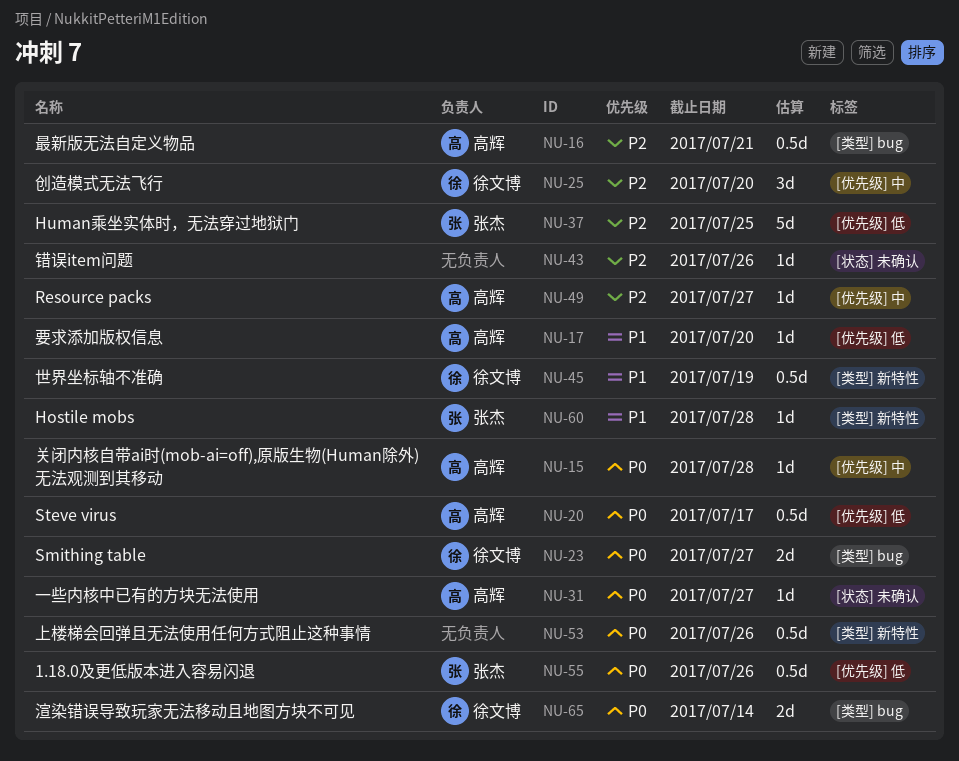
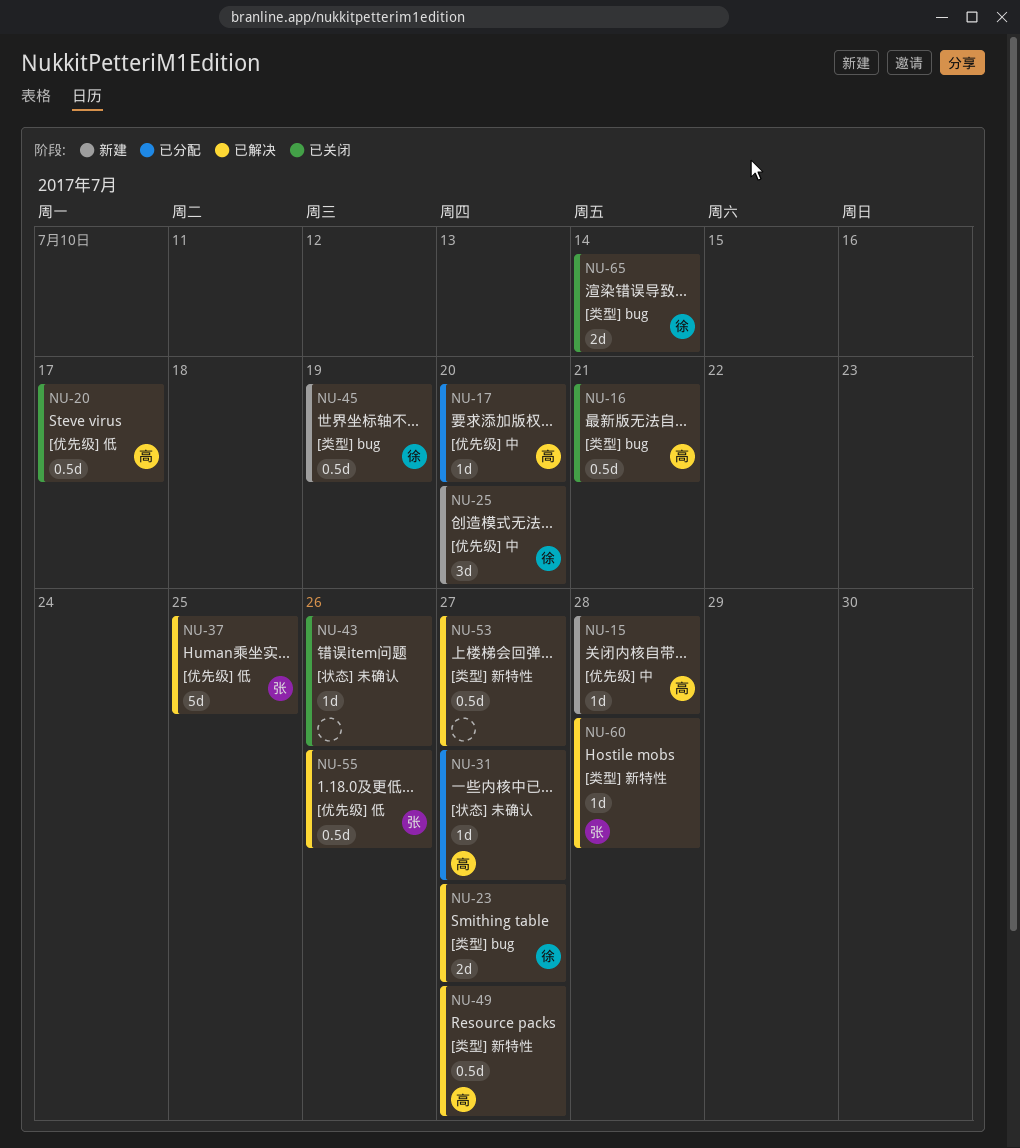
NU-17, label: [优先级] 低 -> [优先级] 中
NU-45, label: [类型] 新特性 -> [类型] bug
NU-49, label: [优先级] 中 -> [类型] 新特性
NU-49, estimate: 1d -> 0.5d
NU-53, due: Jul 26 -> Jul 27

